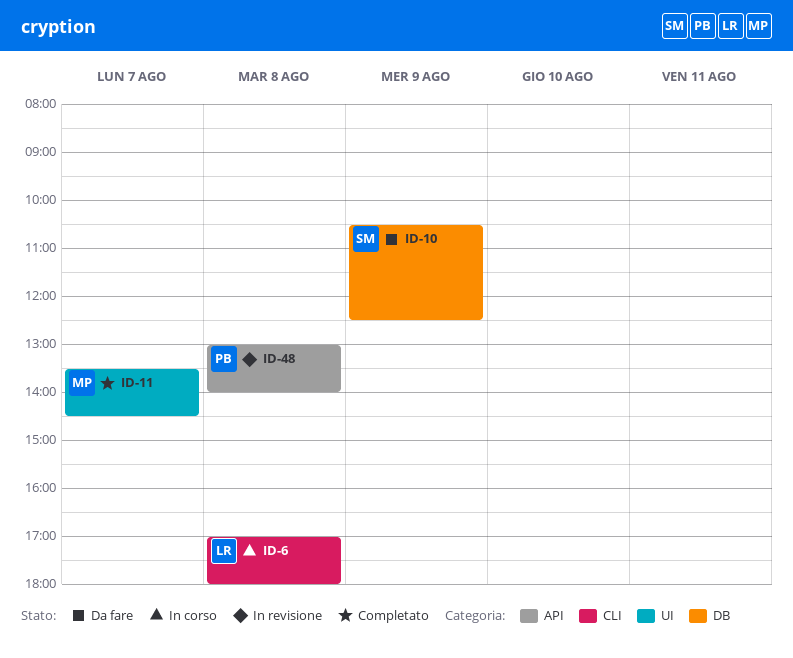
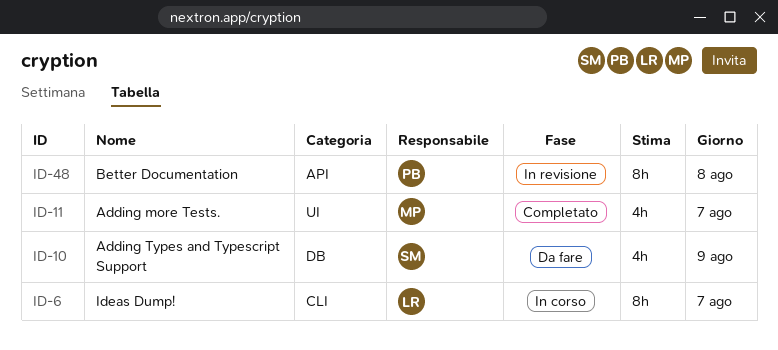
ID-6, day: Aug 8 -> Aug 7

